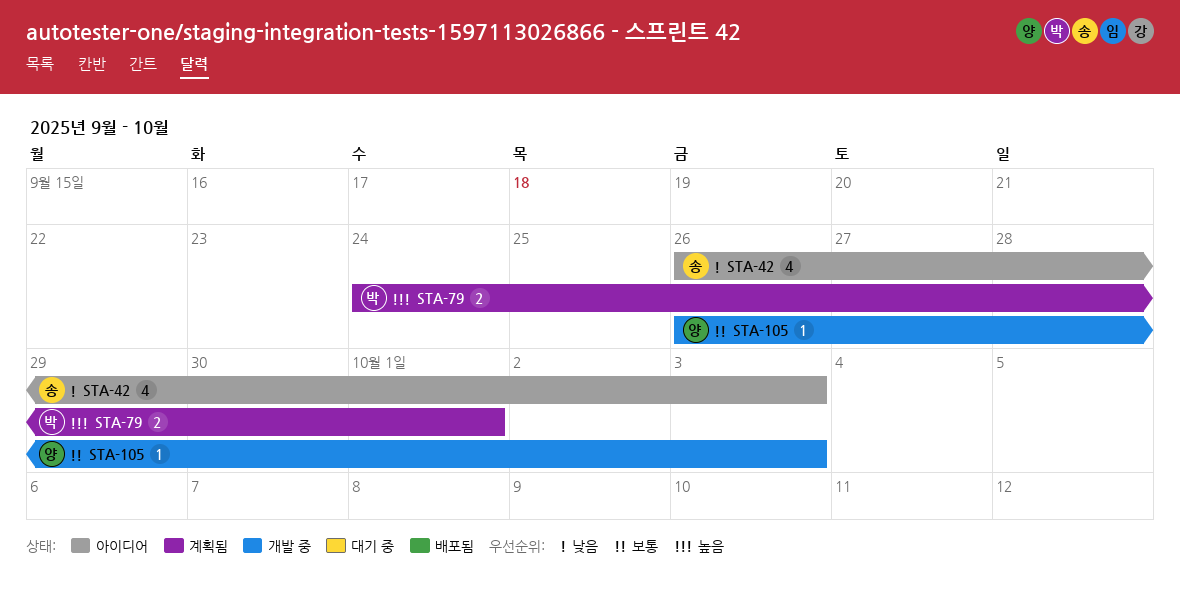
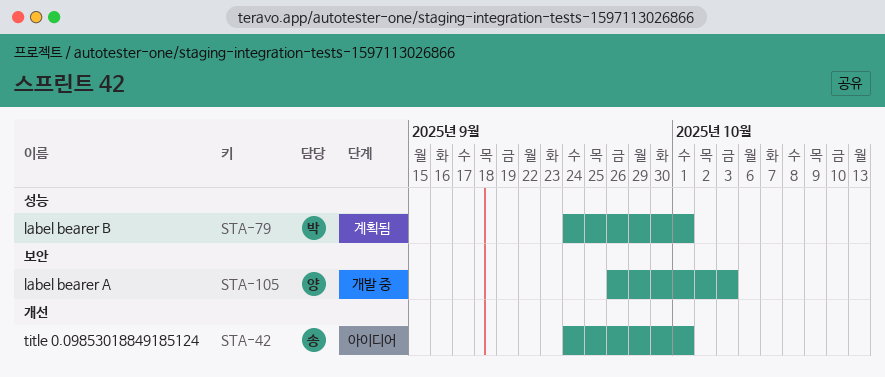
STA-42, start: Sep 26 -> Sep 24
STA-42, due: Oct 3 -> Oct 1

